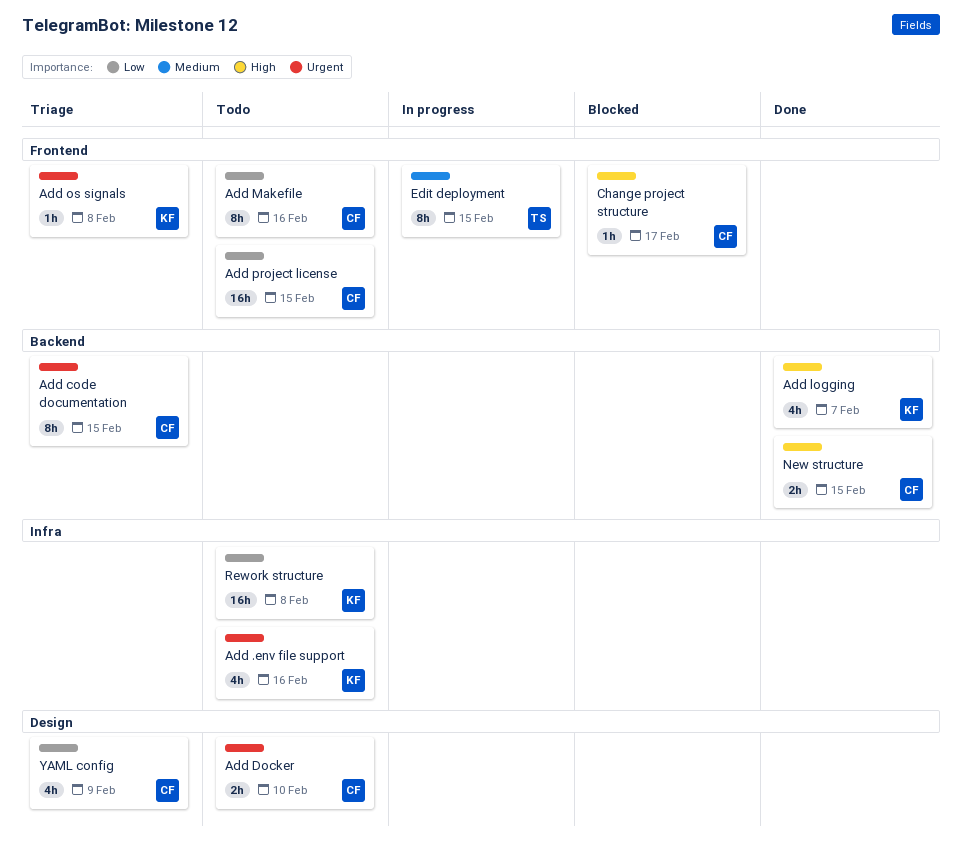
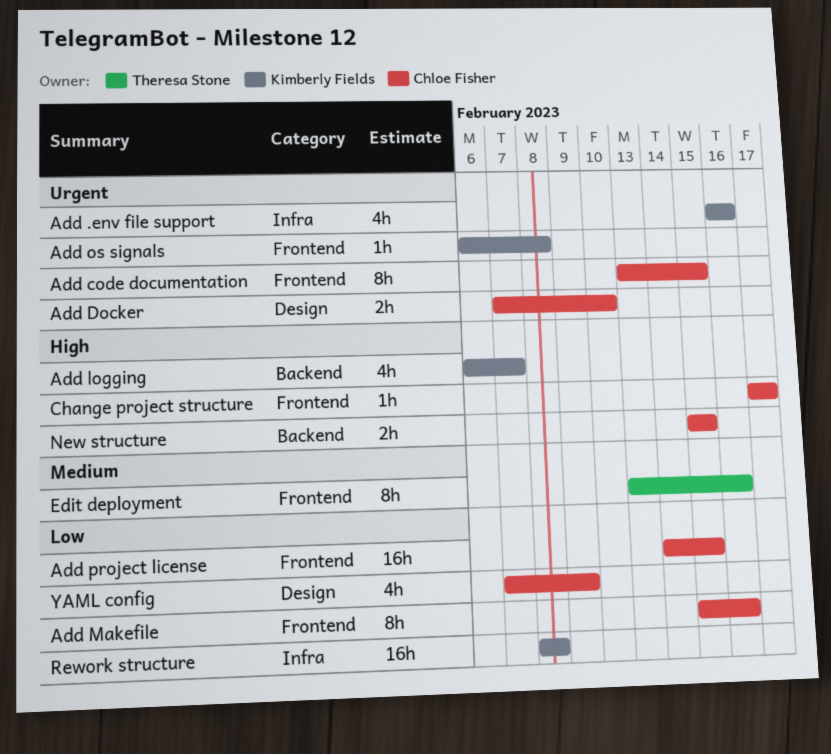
Add code documentation, label: Backend -> Frontend
Edit deployment, due: Feb 15 -> Feb 16

